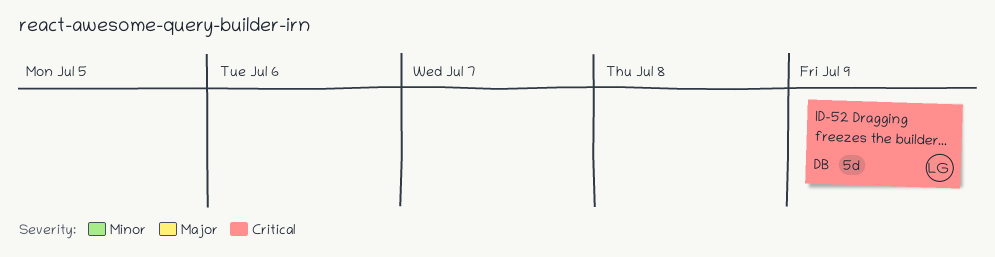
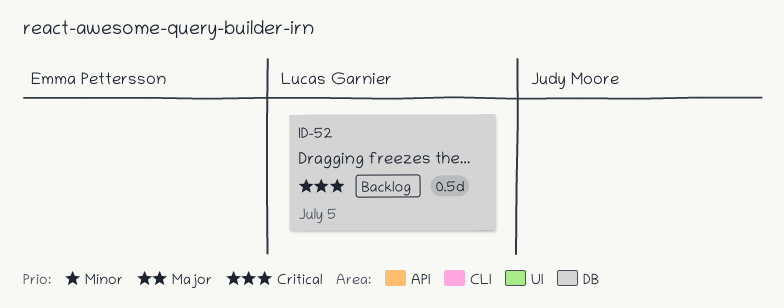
ID-52, estimate: 5d -> 0.5d
ID-52, due: Jul 9 -> Jul 5

